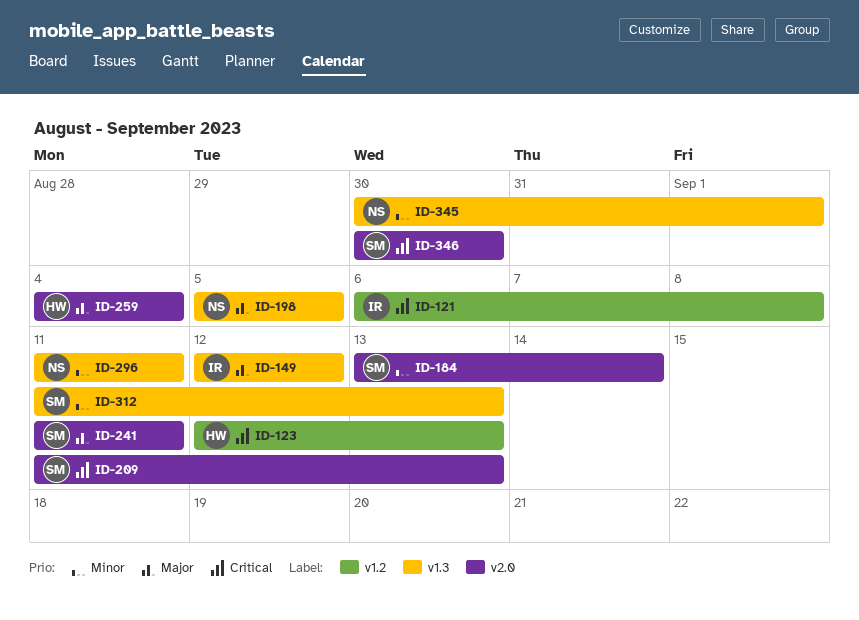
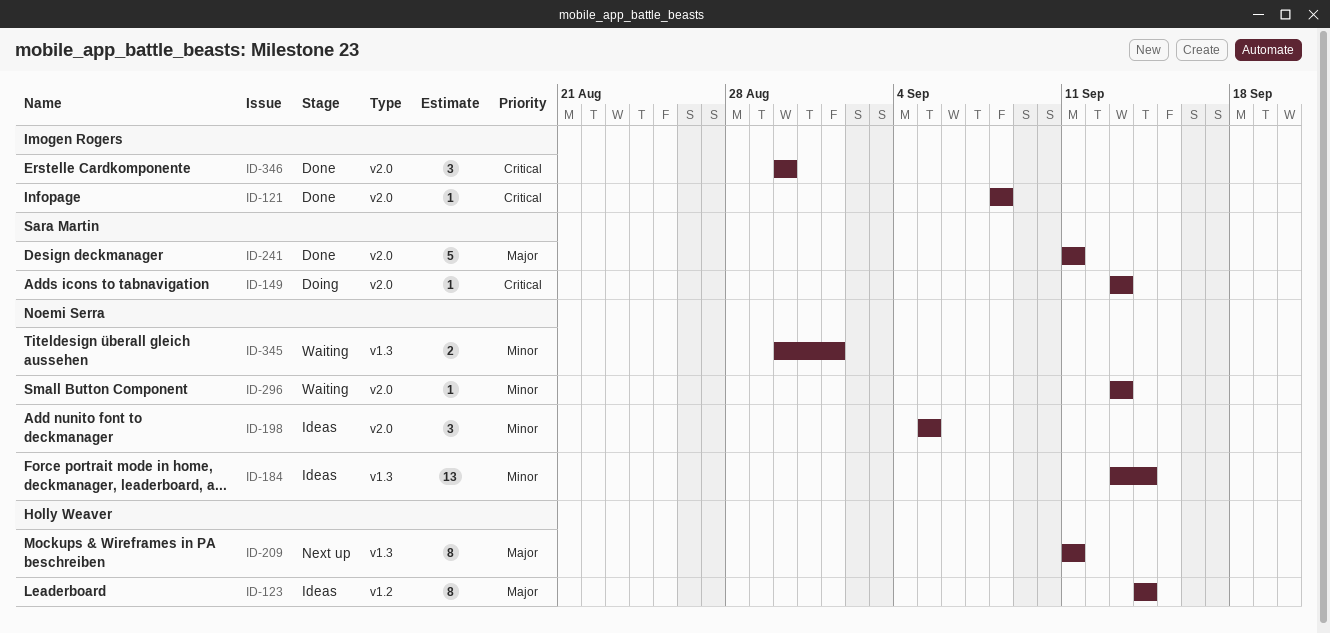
ID-121, label: v1.2 -> v2.0
ID-121, start: Sep 6 -> Sep 8
ID-123, priority: Critical -> Major
ID-123, start: Sep 12 -> Sep 14
ID-123, due: Sep 13 -> Sep 14
ID-149, owner: Imogen Rogers -> Sara Martin
ID-149, priority: Major -> Critical
ID-149, label: v1.3 -> v2.0
ID-149, start: Sep 12 -> Sep 13
ID-149, due: Sep 12 -> Sep 13
ID-184, owner: Sara Martin -> Noemi Serra
ID-184, label: v2.0 -> v1.3
ID-198, priority: Major -> Minor
ID-198, label: v1.3 -> v2.0
ID-209, owner: Sara Martin -> Holly Weaver
ID-209, priority: Critical -> Major
ID-209, label: v2.0 -> v1.3
ID-209, due: Sep 13 -> Sep 11
ID-259: present -> none
ID-296, label: v1.3 -> v2.0
ID-296, start: Sep 11 -> Sep 13
ID-296, due: Sep 11 -> Sep 13
ID-312: present -> none
ID-346, owner: Sara Martin -> Imogen Rogers

